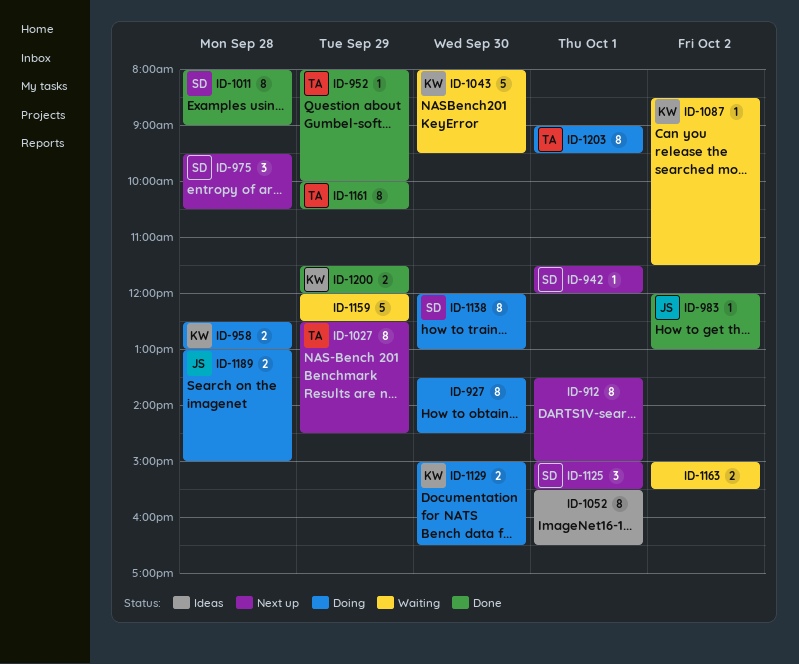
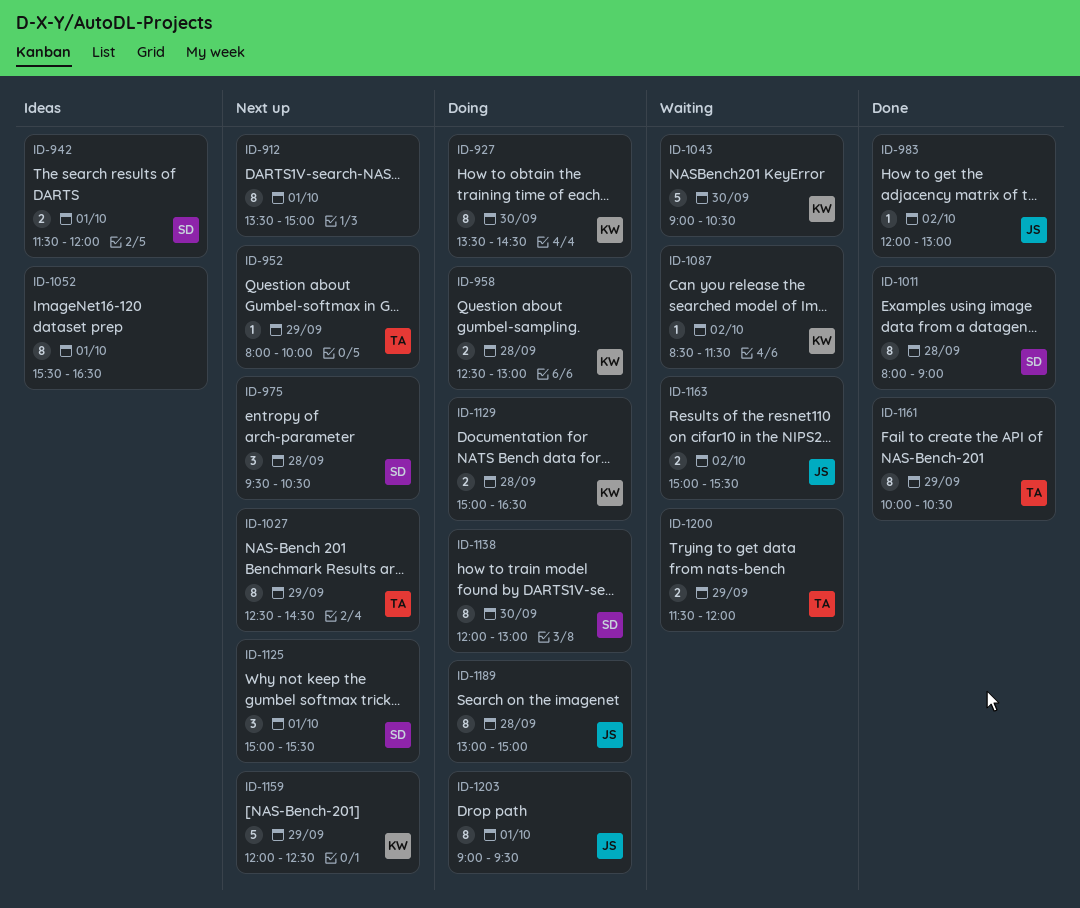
ID-927, owner: none -> KW
ID-942, status: Next up -> Ideas
ID-942, estimate: 1 -> 2
ID-952, status: Done -> Next up
ID-1043, begins: 08:00 -> 09:00
ID-1043, ends: 09:30 -> 10:30
ID-1129, day: Sep 30 -> Sep 28
ID-1159, status: Waiting -> Next up
ID-1159, owner: none -> KW
ID-1163, owner: none -> JS
ID-1189, estimate: 2 -> 8
ID-1200, status: Done -> Waiting
ID-1200, owner: KW -> TA
ID-1203, owner: TA -> JS

